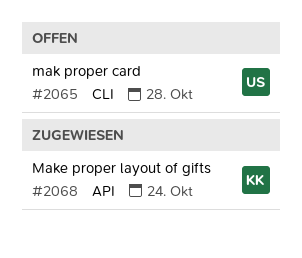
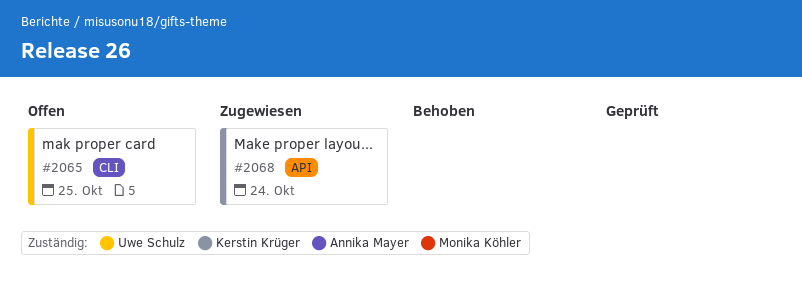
#2065, due: Oct 28 -> Oct 25

